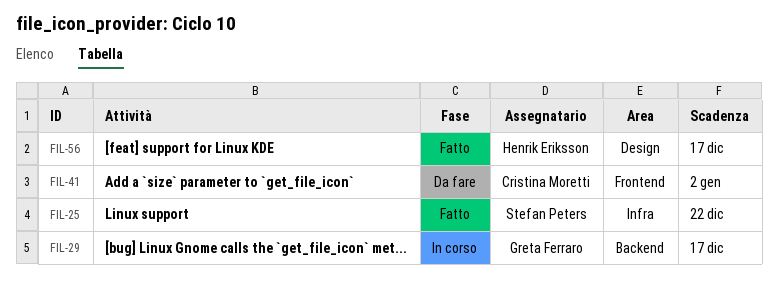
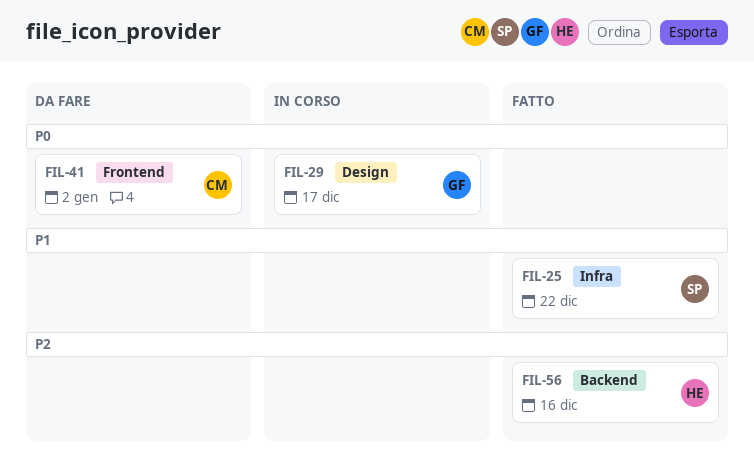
FIL-29, label: Backend -> Design
FIL-56, label: Design -> Backend
FIL-56, due: Dec 17 -> Dec 16

